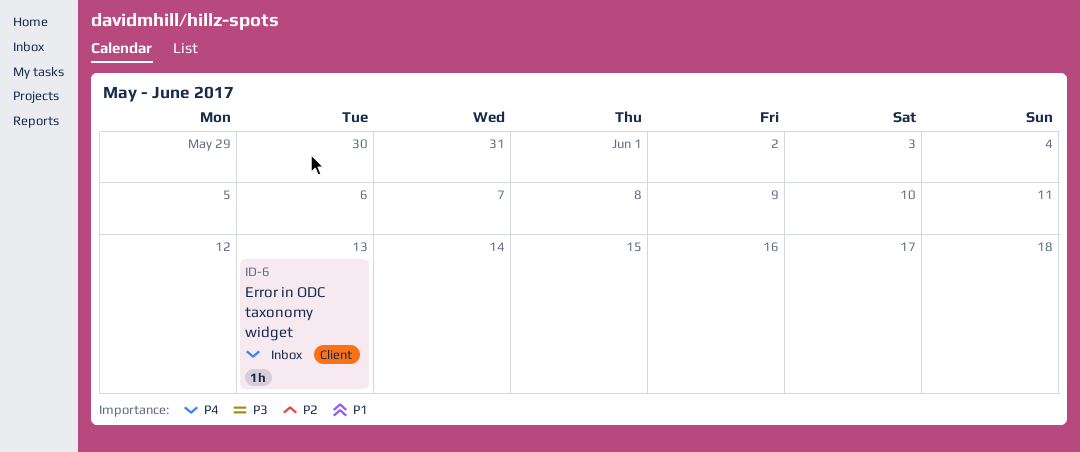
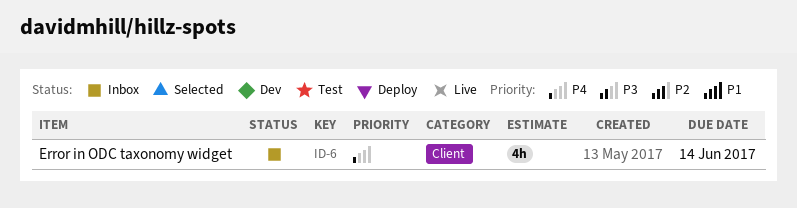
ID-6, estimate: 1h -> 4h
ID-6, due: Jun 13 -> Jun 14

